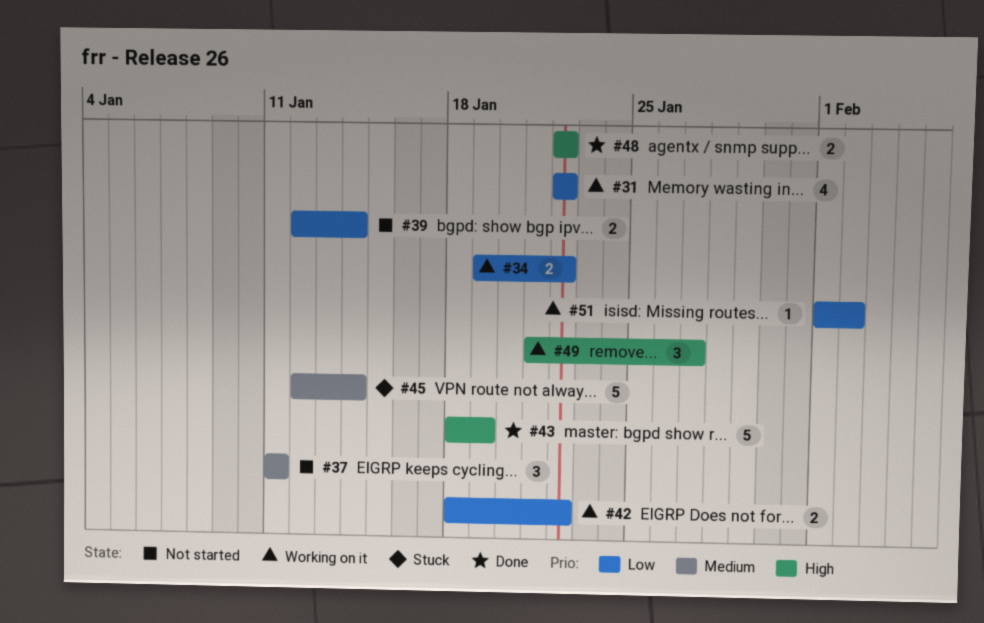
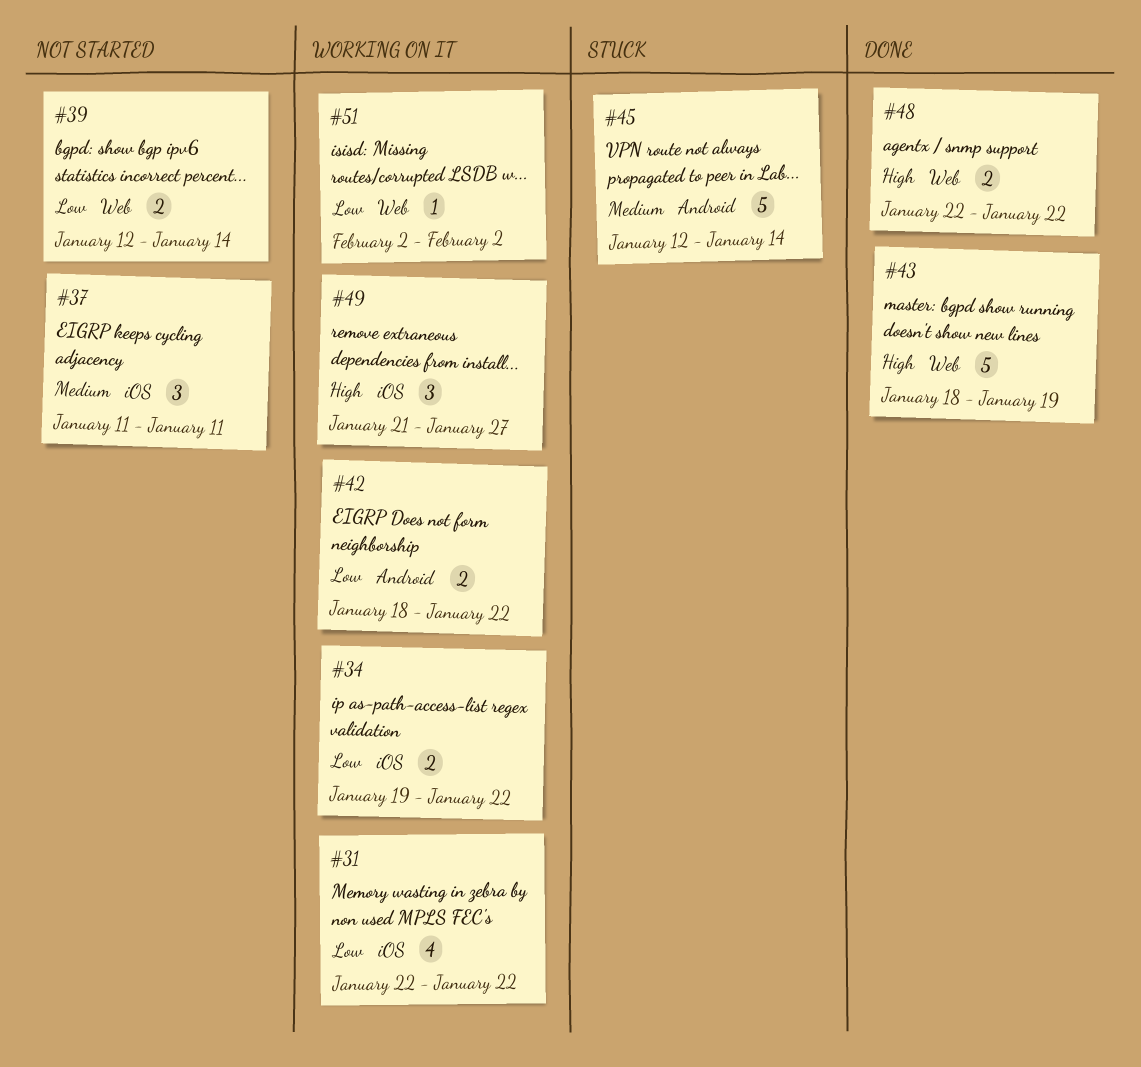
#51, start: Feb 1 -> Feb 2

